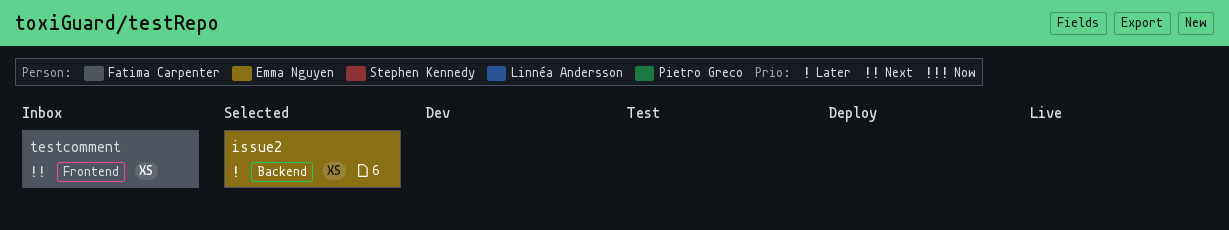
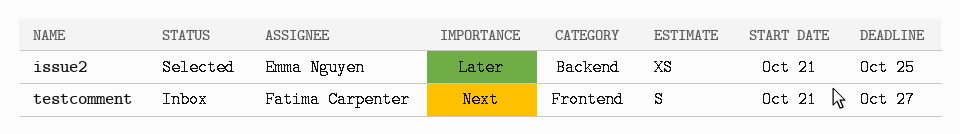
testcomment, estimate: XS -> S

